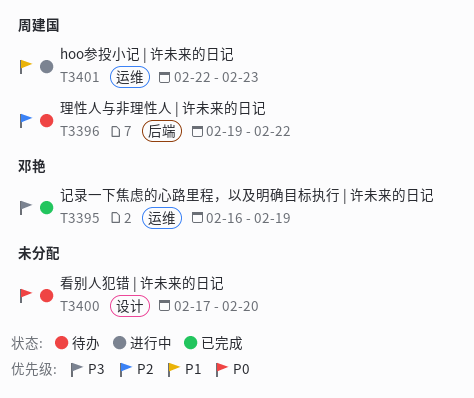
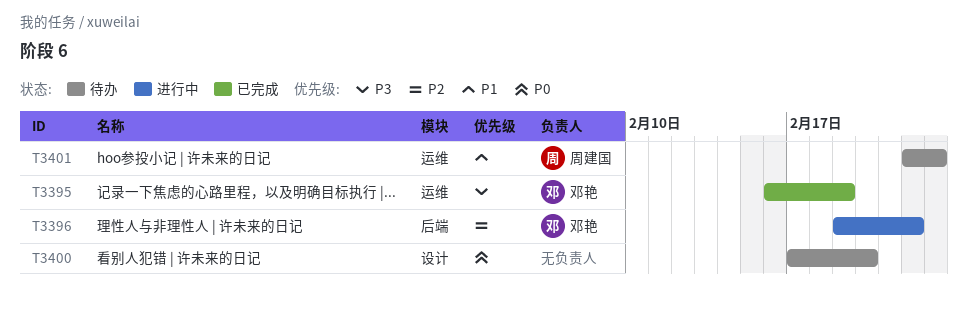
T3396, status: 待办 -> 进行中
T3396, owner: 周建国 -> 邓艳
T3401, status: 进行中 -> 待办

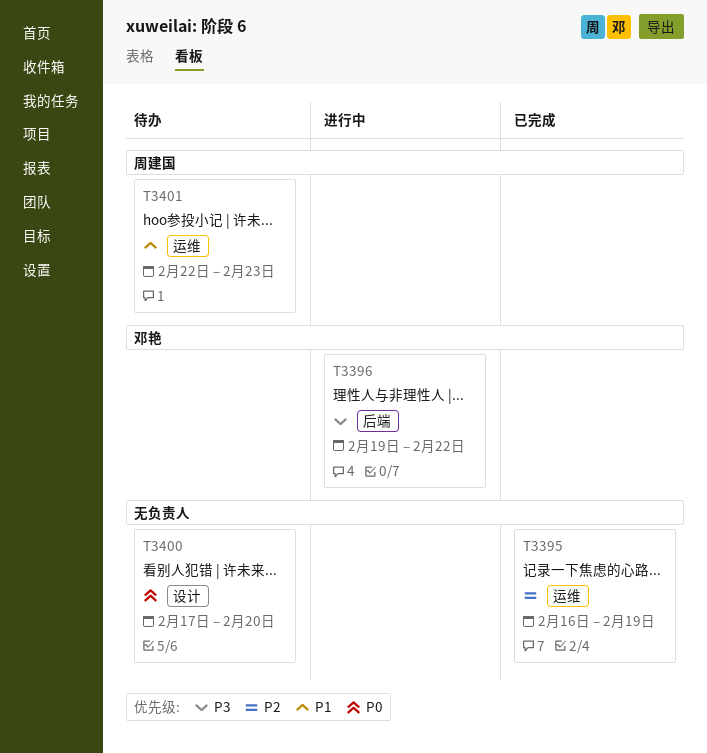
T3395, owner: 邓艳 -> none
T3395, priority: P3 -> P2
T3396, priority: P2 -> P3

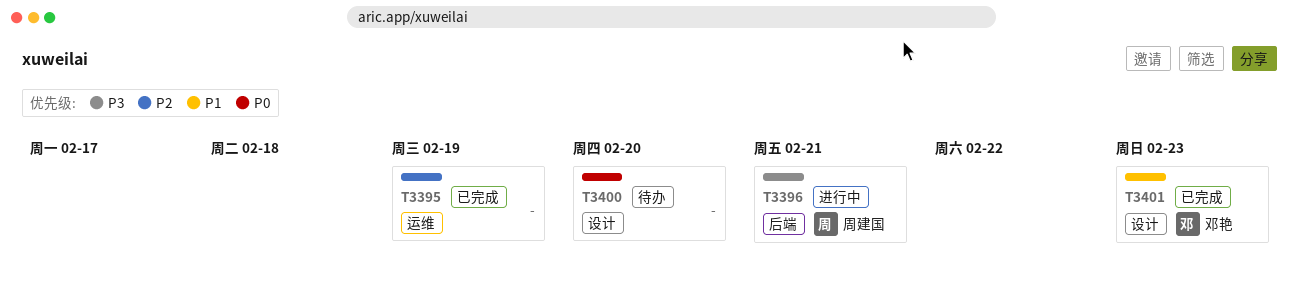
T3396, owner: 邓艳 -> 周建国
T3396, due: Feb 22 -> Feb 21
T3401, status: 待办 -> 已完成
T3401, owner: 周建国 -> 邓艳
T3401, label: 运维 -> 设计

